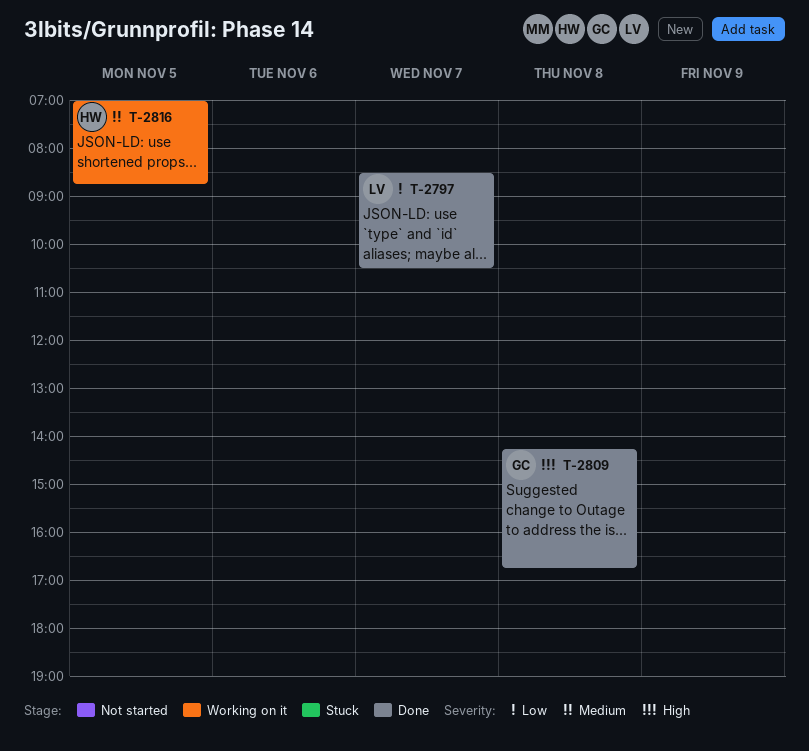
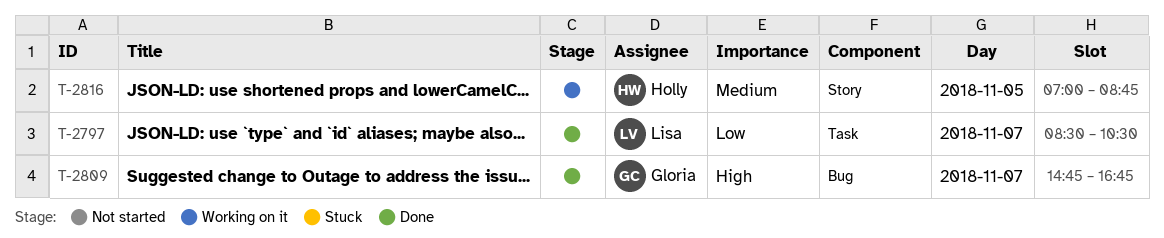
T-2809, day: Nov 8 -> Nov 7
T-2809, begins: 14:15 -> 14:45

